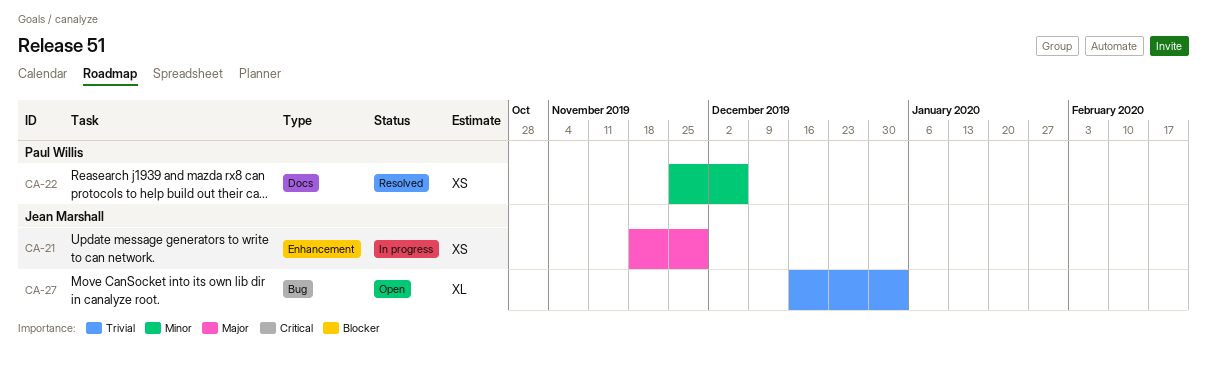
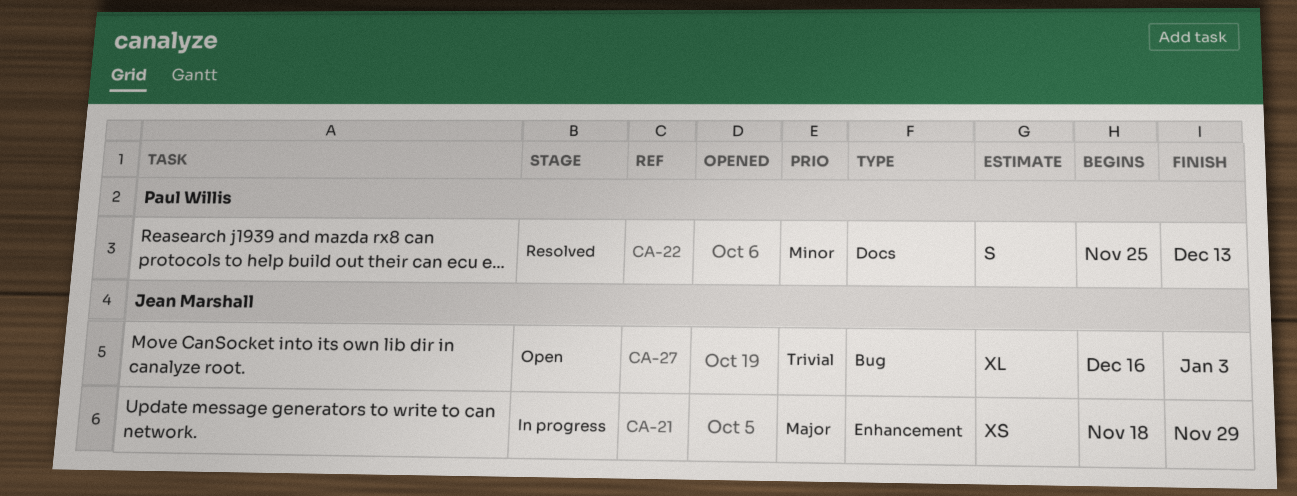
CA-22, estimate: XS -> S
CA-22, due: Dec 6 -> Dec 13

